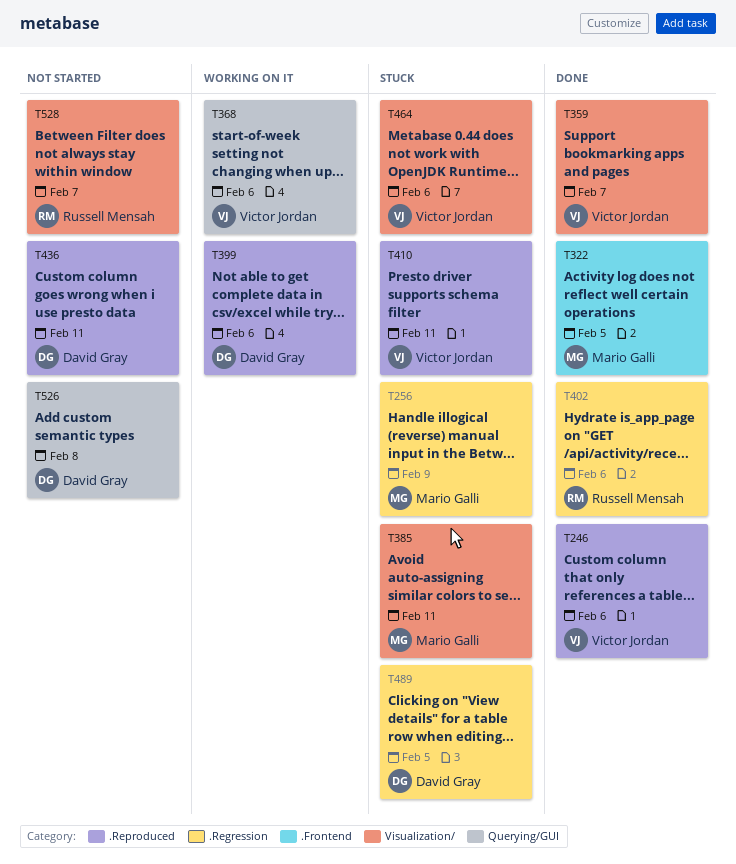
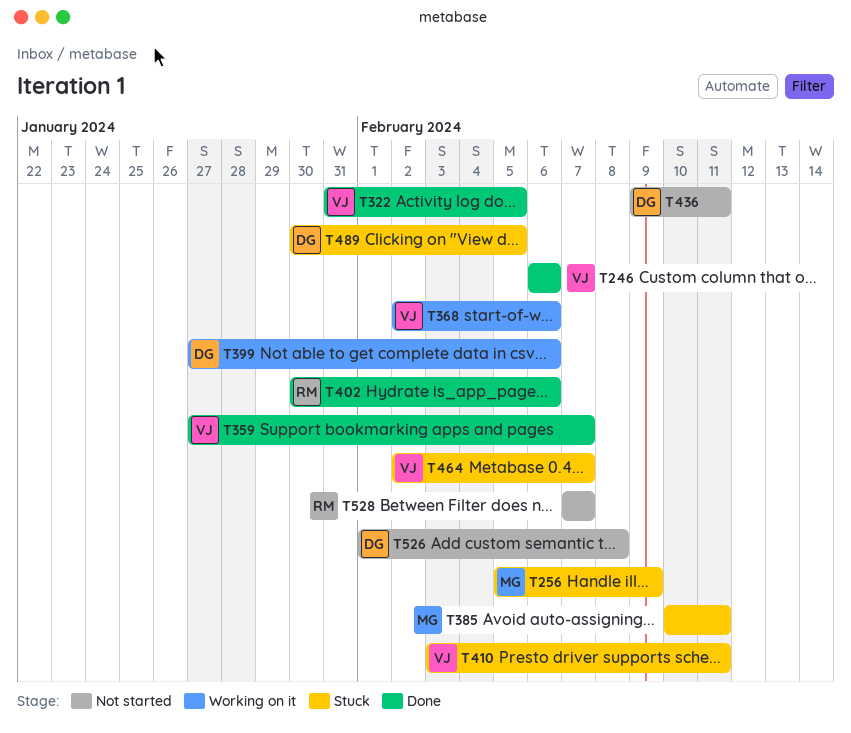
T322, owner: Mario Galli -> Victor Jordan
T464, due: Feb 6 -> Feb 7

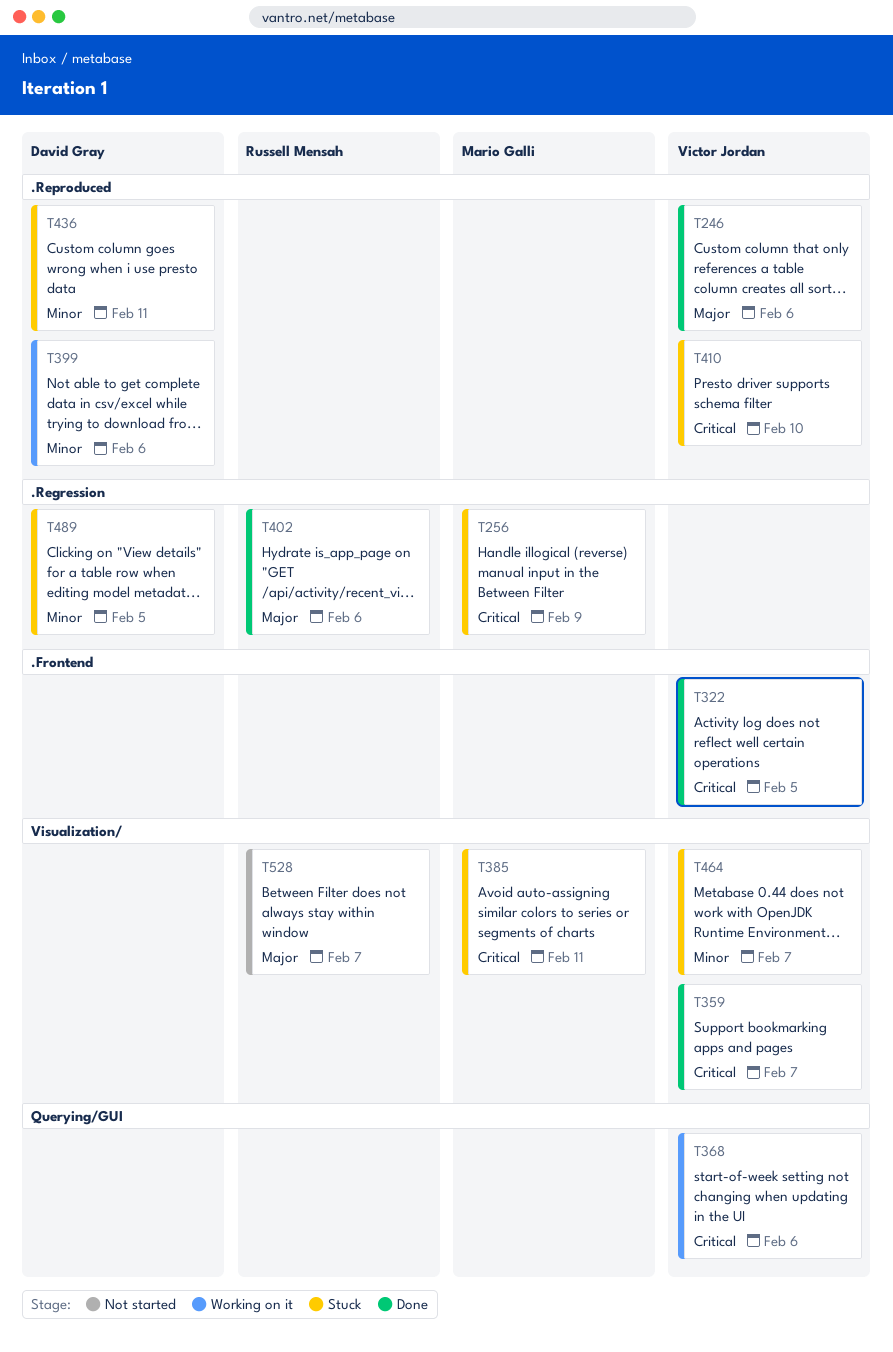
T410, due: Feb 11 -> Feb 10
T436, status: Not started -> Stuck
T526: present -> none

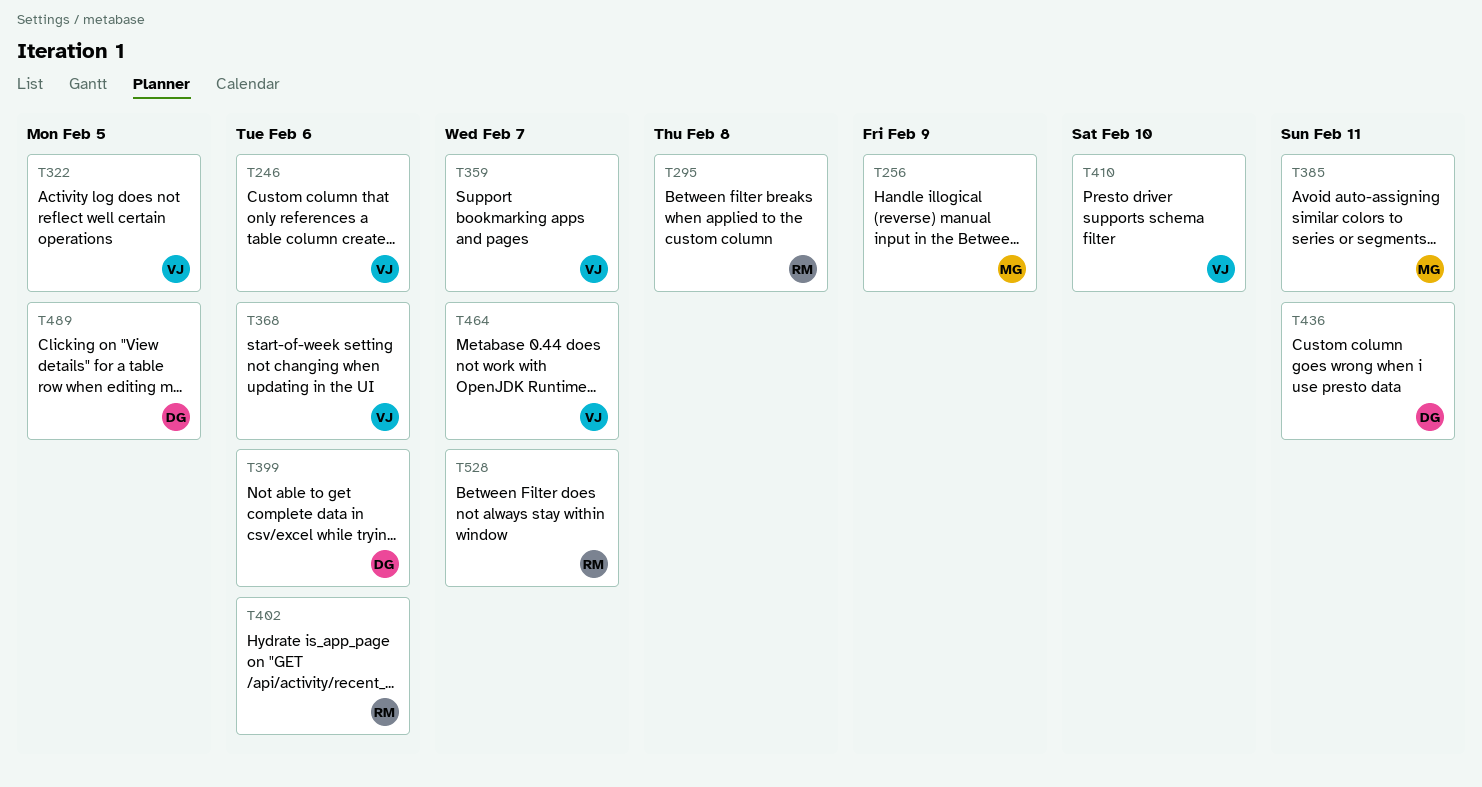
T295: none -> present

